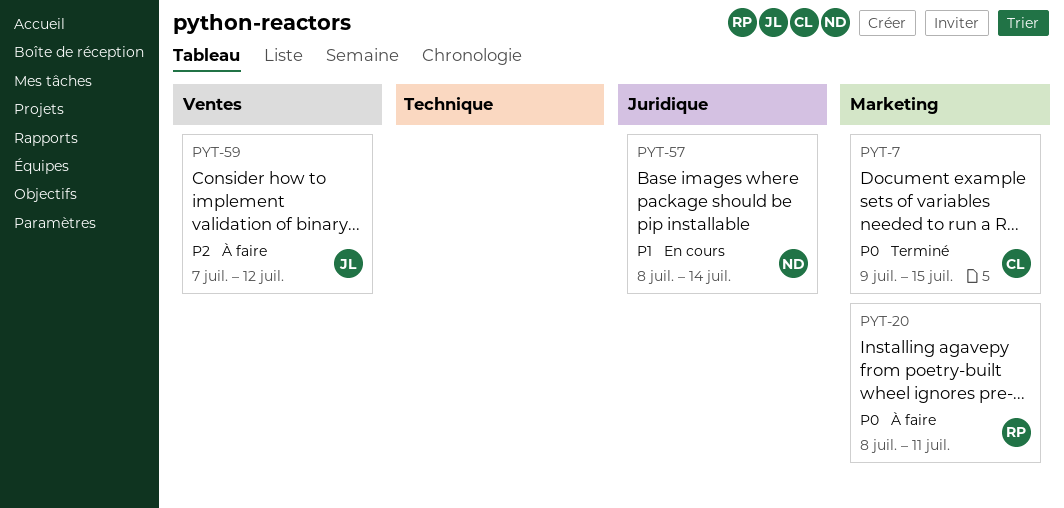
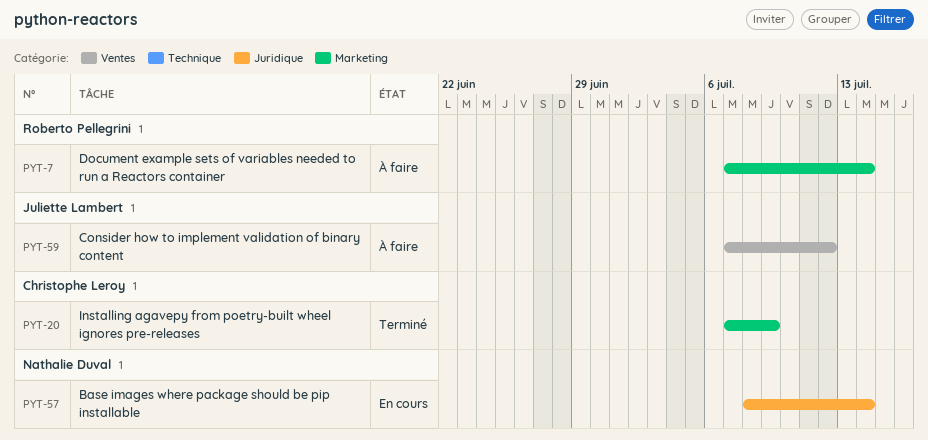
PYT-7, status: Terminé -> À faire
PYT-7, owner: Christophe Leroy -> Roberto Pellegrini
PYT-7, start: Jul 9 -> Jul 7
PYT-7, due: Jul 15 -> Jul 14
PYT-20, status: À faire -> Terminé
PYT-20, owner: Roberto Pellegrini -> Christophe Leroy
PYT-20, start: Jul 8 -> Jul 7
PYT-20, due: Jul 11 -> Jul 9

